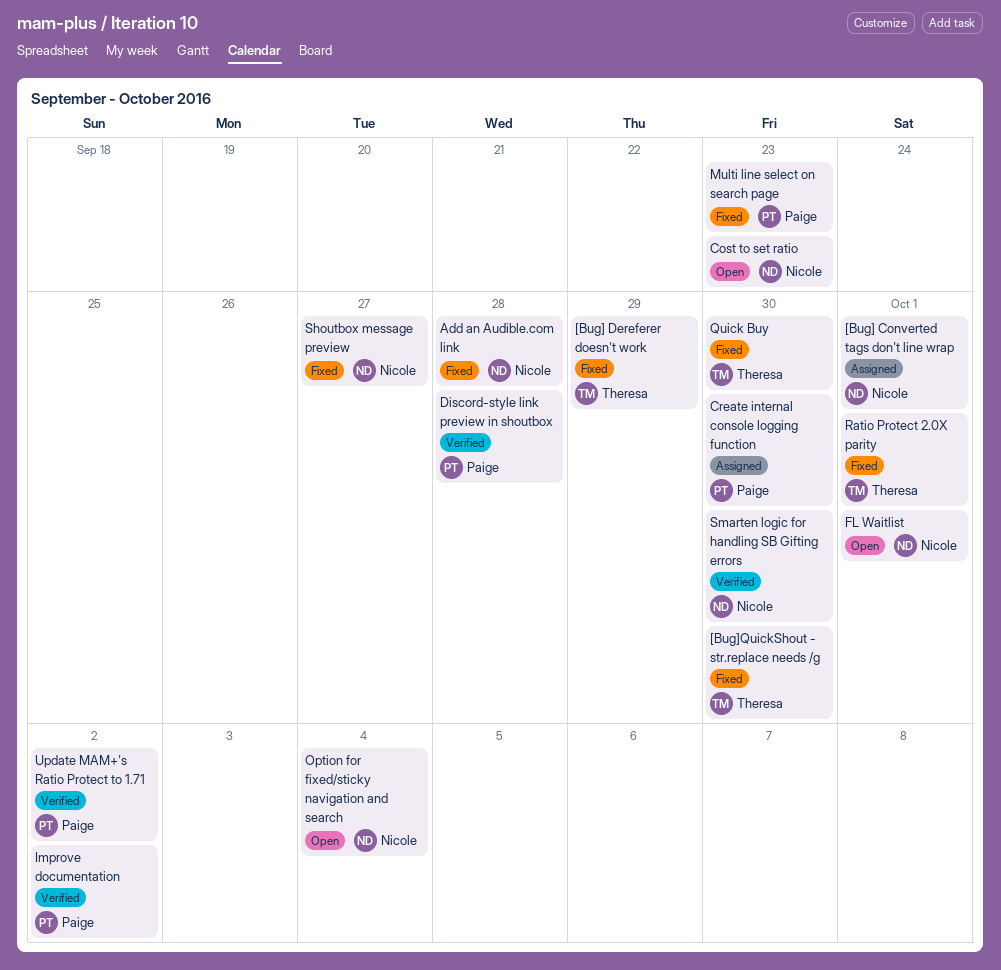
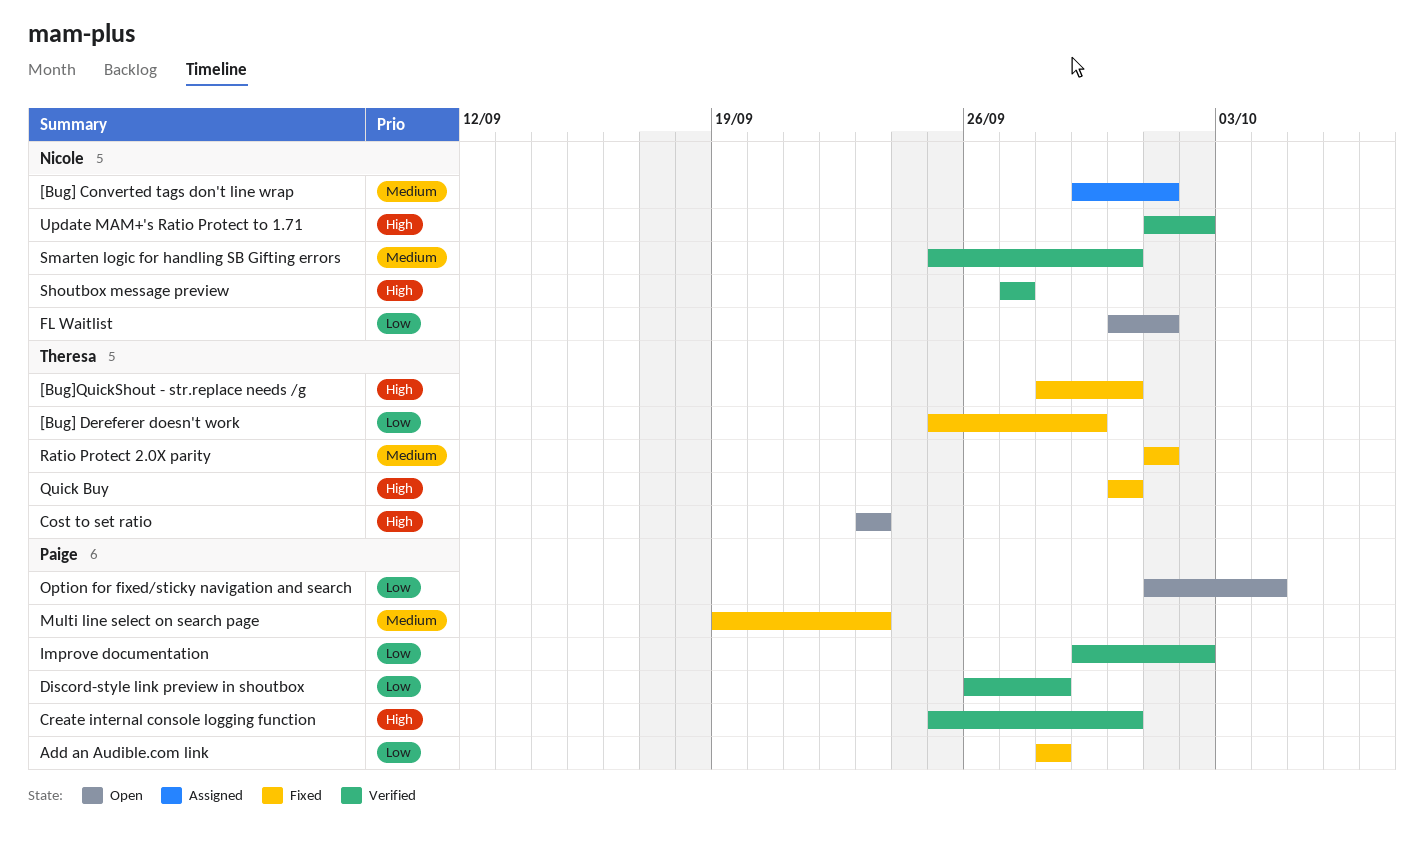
Add an Audible.com link, owner: Nicole -> Paige
Cost to set ratio, owner: Nicole -> Theresa
Create internal console logging function, status: Assigned -> Verified
Option for fixed/sticky navigation and search, owner: Nicole -> Paige
Shoutbox message preview, status: Fixed -> Verified
Update MAM+'s Ratio Protect to 1.71, owner: Paige -> Nicole

